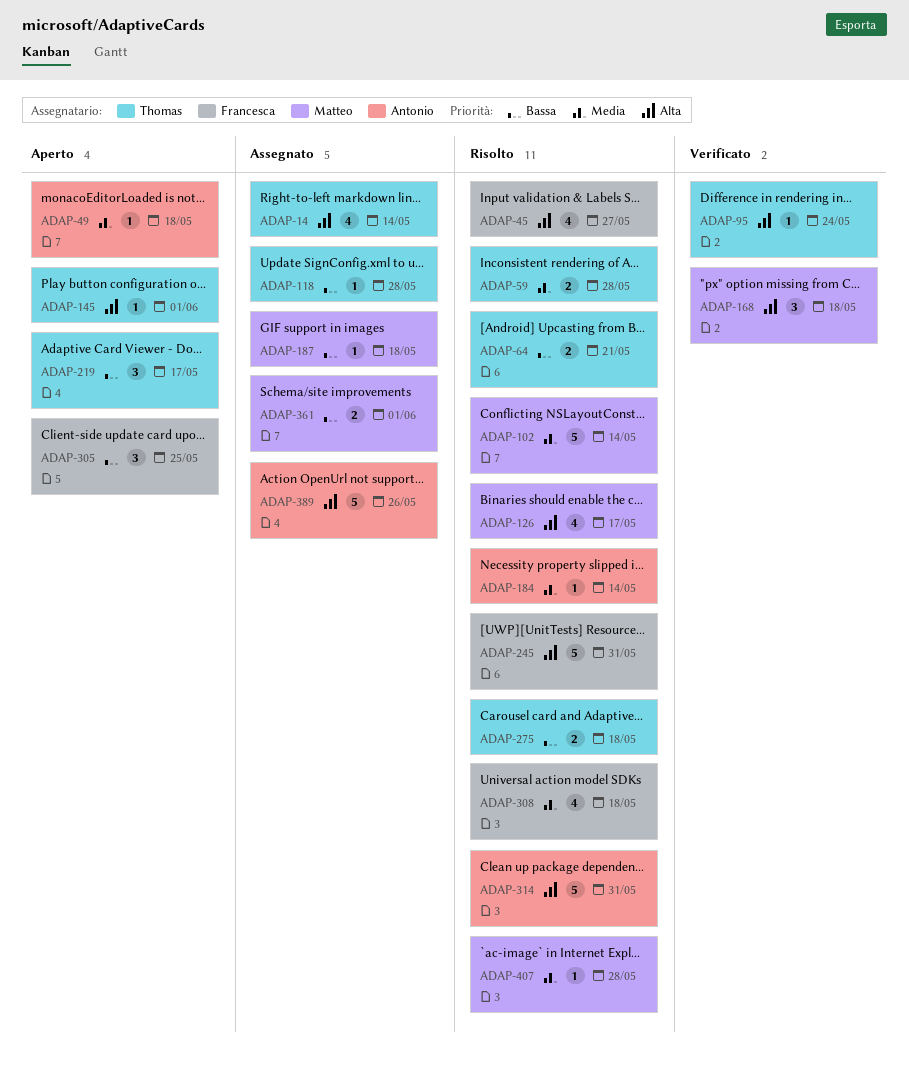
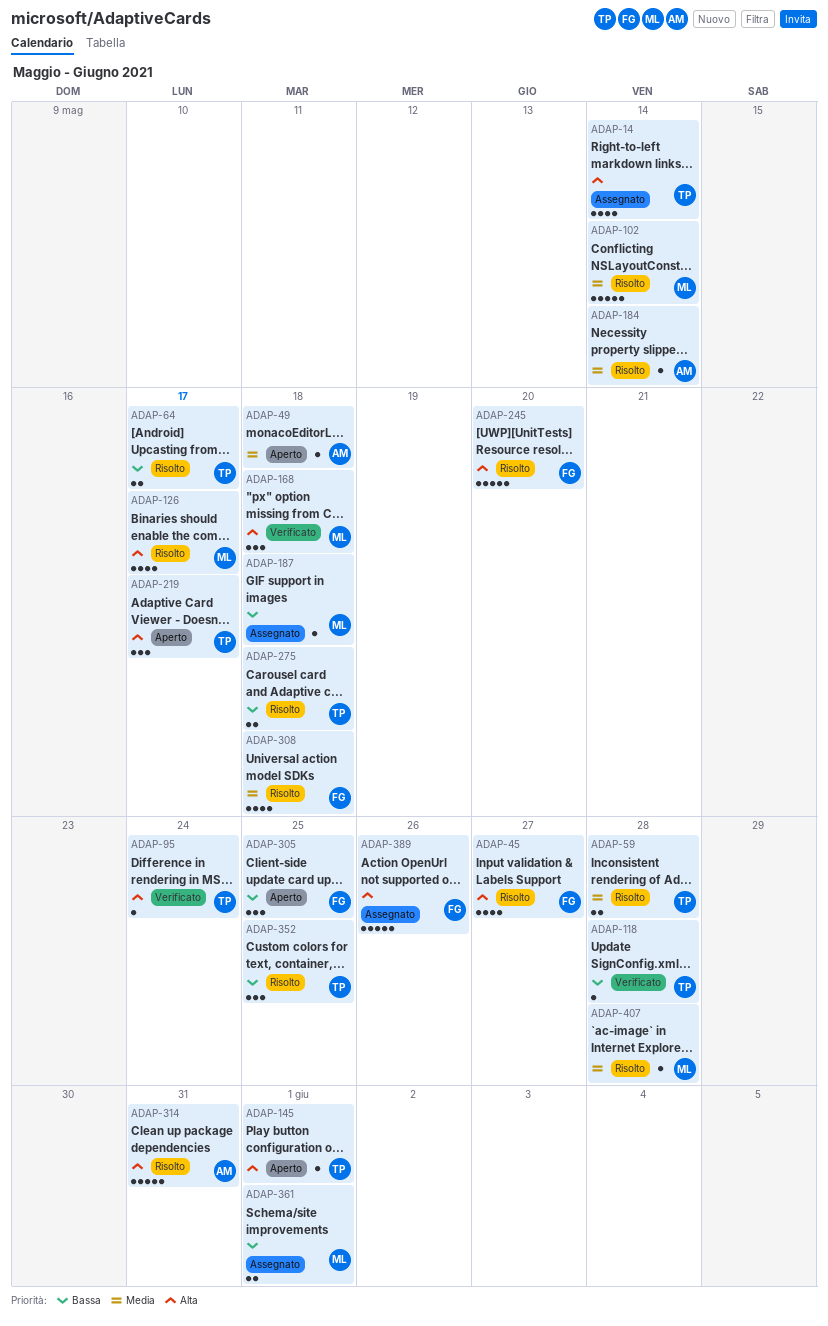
ADAP-64, due: May 21 -> May 17
ADAP-118, status: Assegnato -> Verificato
ADAP-219, priority: Bassa -> Alta
ADAP-245, due: May 31 -> May 20
ADAP-352: none -> present
ADAP-389, owner: Antonio -> Francesca

